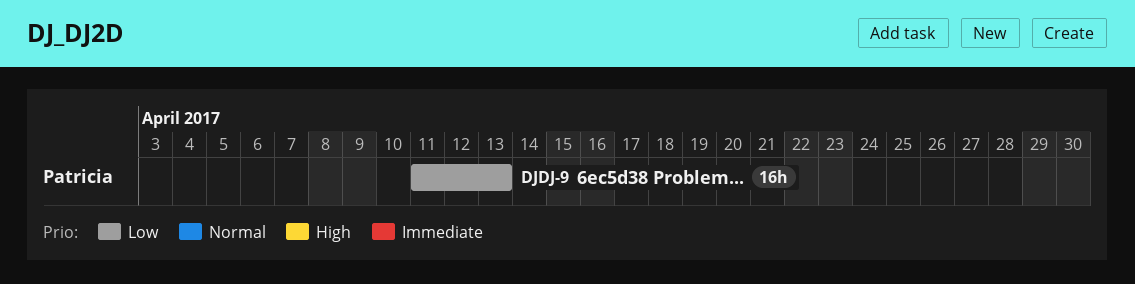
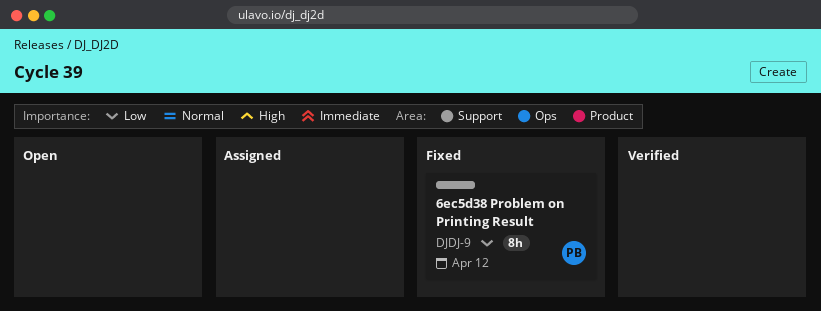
DJDJ-9, estimate: 16h -> 8h
DJDJ-9, due: Apr 13 -> Apr 12

